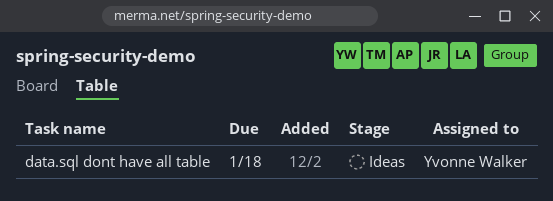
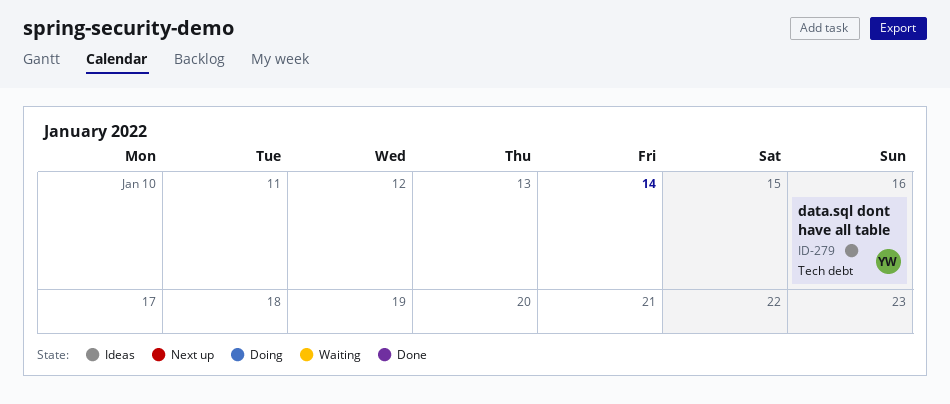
data.sql dont have all table, due: Jan 18 -> Jan 16

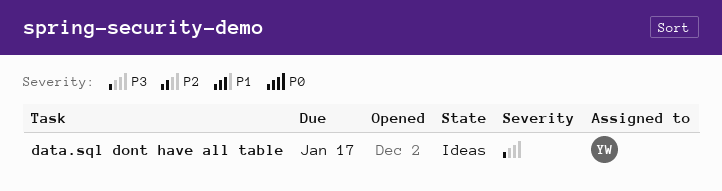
data.sql dont have all table, due: Jan 16 -> Jan 17

